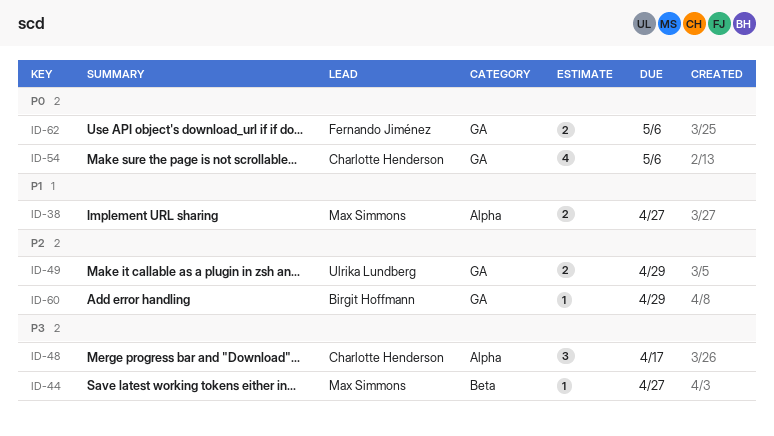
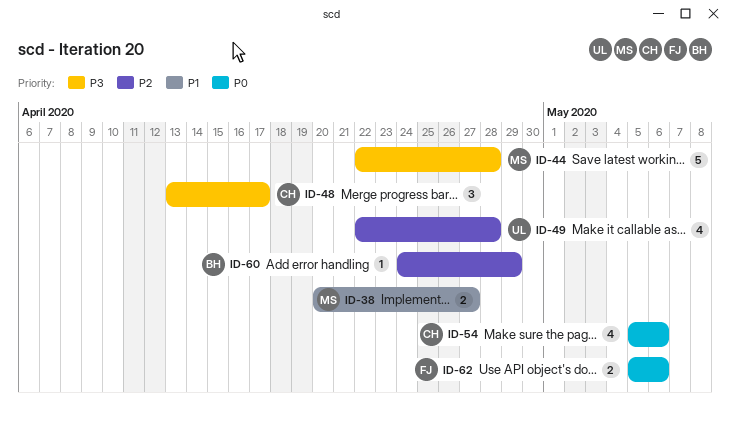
ID-44, estimate: 1 -> 5
ID-44, due: Apr 27 -> Apr 28
ID-49, estimate: 2 -> 4
ID-49, due: Apr 29 -> Apr 28

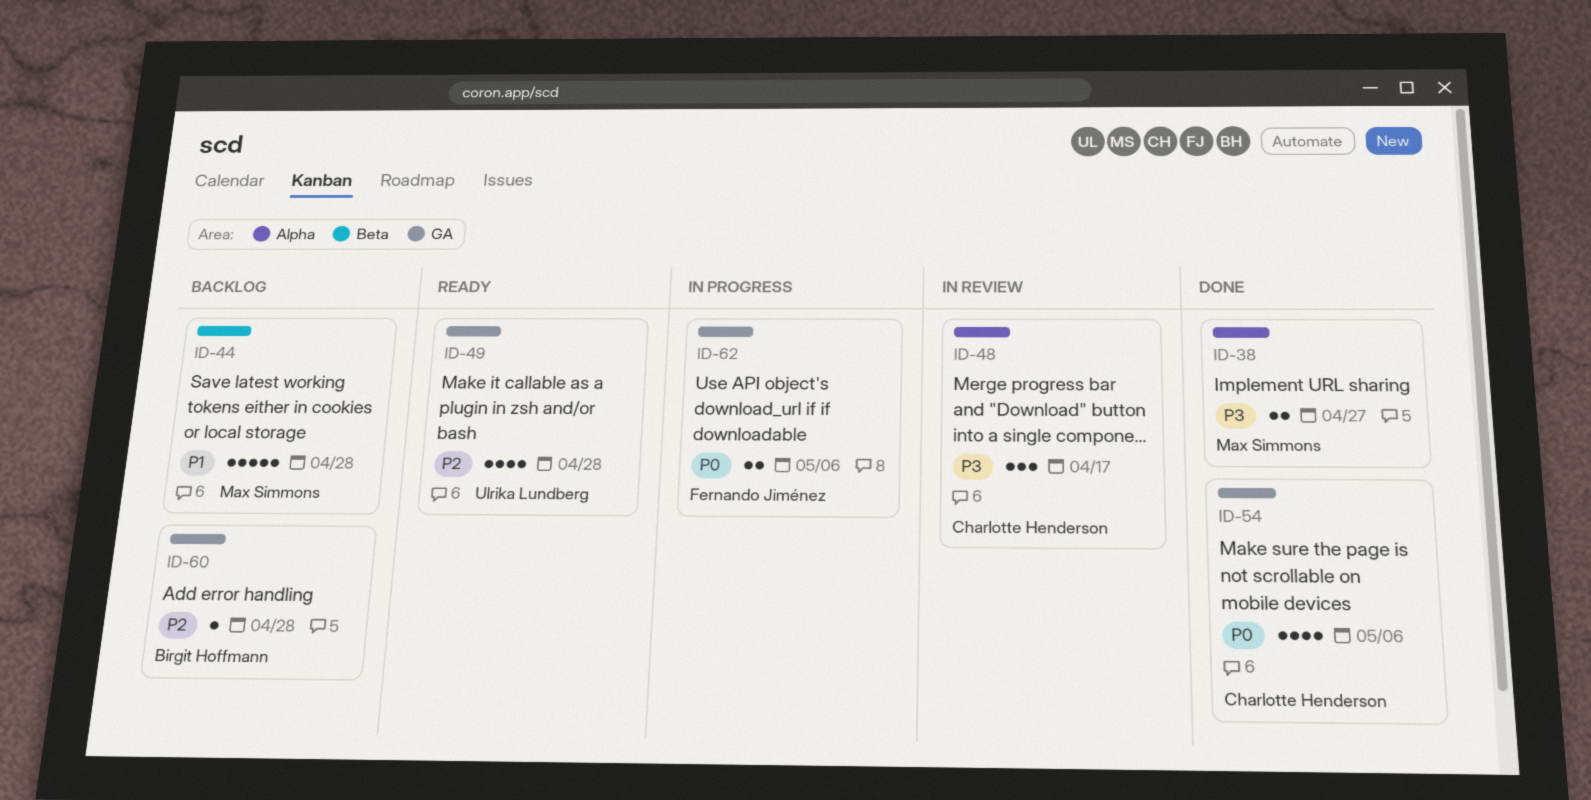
ID-38, priority: P1 -> P3
ID-44, priority: P3 -> P1
ID-60, due: Apr 29 -> Apr 28

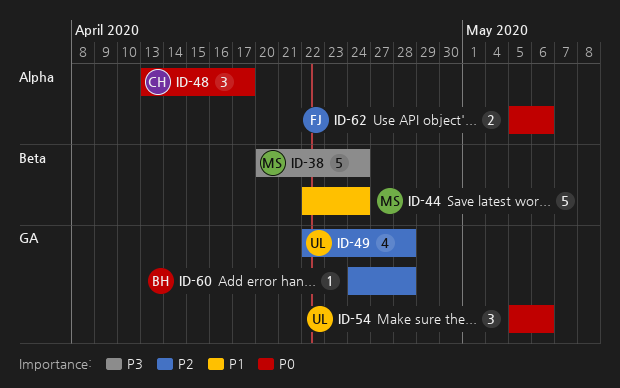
ID-38, label: Alpha -> Beta
ID-38, estimate: 2 -> 5
ID-38, due: Apr 27 -> Apr 24
ID-44, due: Apr 28 -> Apr 24
ID-48, priority: P3 -> P0
ID-54, owner: Charlotte Henderson -> Ulrika Lundberg
ID-54, estimate: 4 -> 3
ID-62, label: GA -> Alpha

